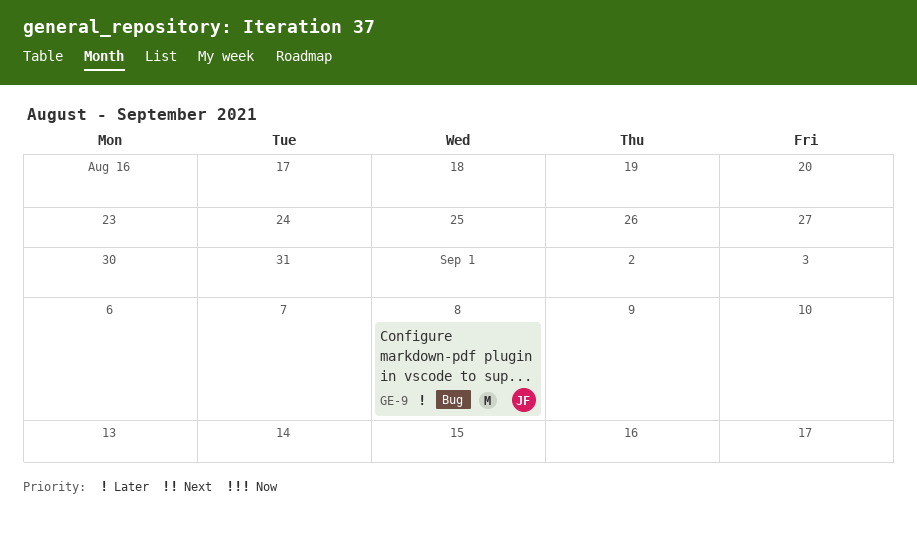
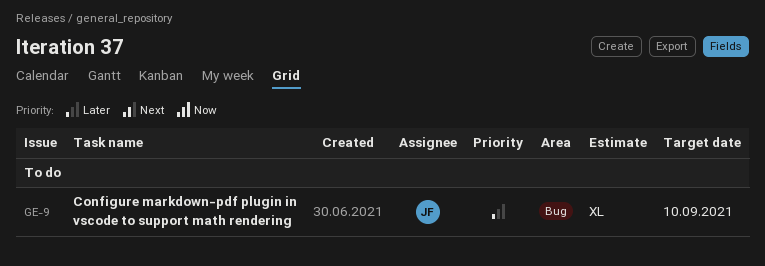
GE-9, estimate: M -> XL
GE-9, due: Sep 8 -> Sep 10

